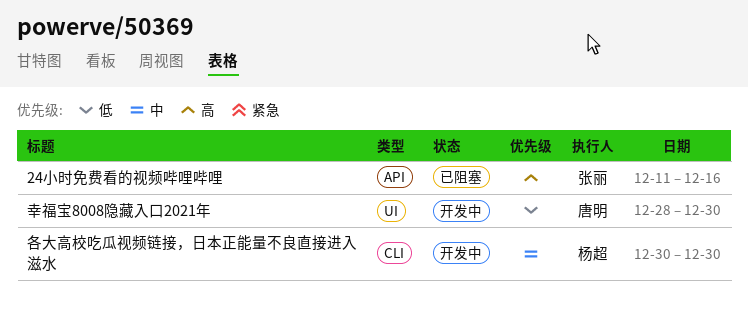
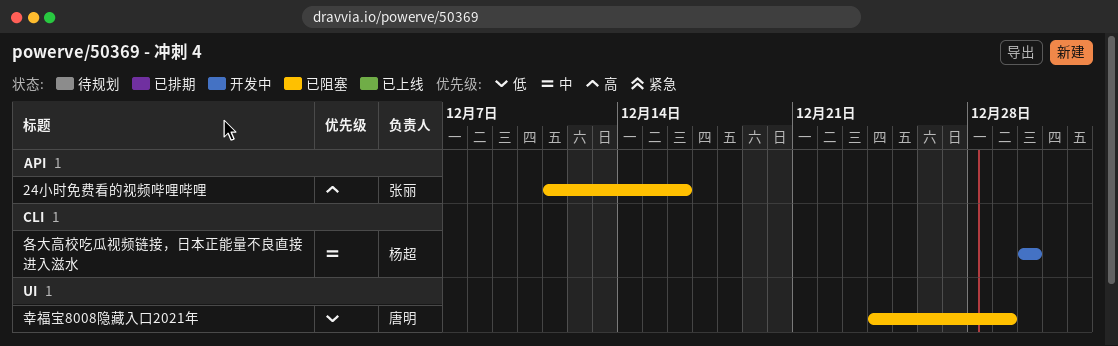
幸福宝8008隐藏入口2021年, status: 开发中 -> 已阻塞
幸福宝8008隐藏入口2021年, start: Dec 28 -> Dec 24
幸福宝8008隐藏入口2021年, due: Dec 30 -> Dec 29

